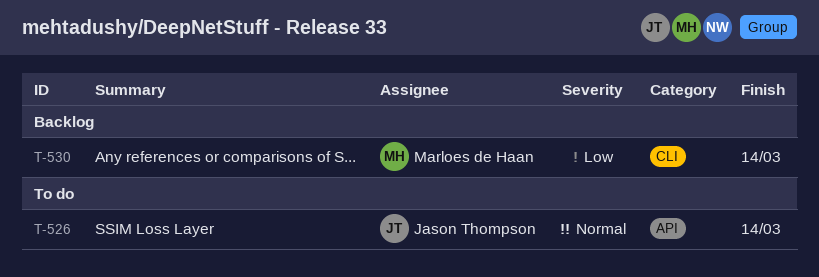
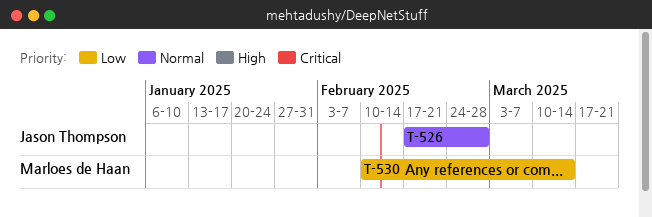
T-526, due: Mar 14 -> Feb 28

